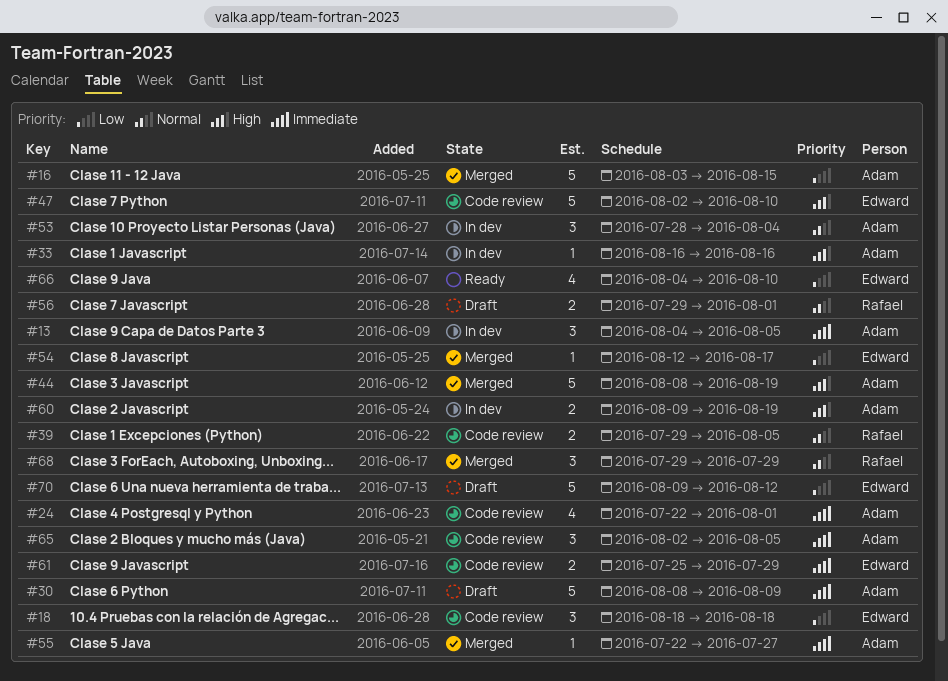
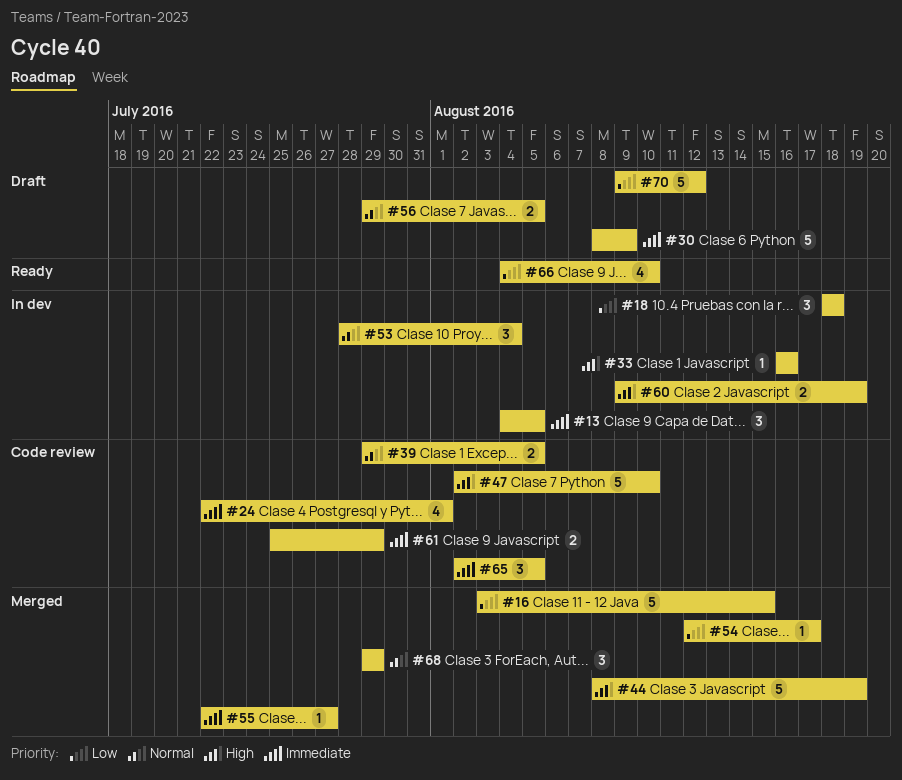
#18, status: Code review -> In dev
#56, due: Aug 1 -> Aug 5

